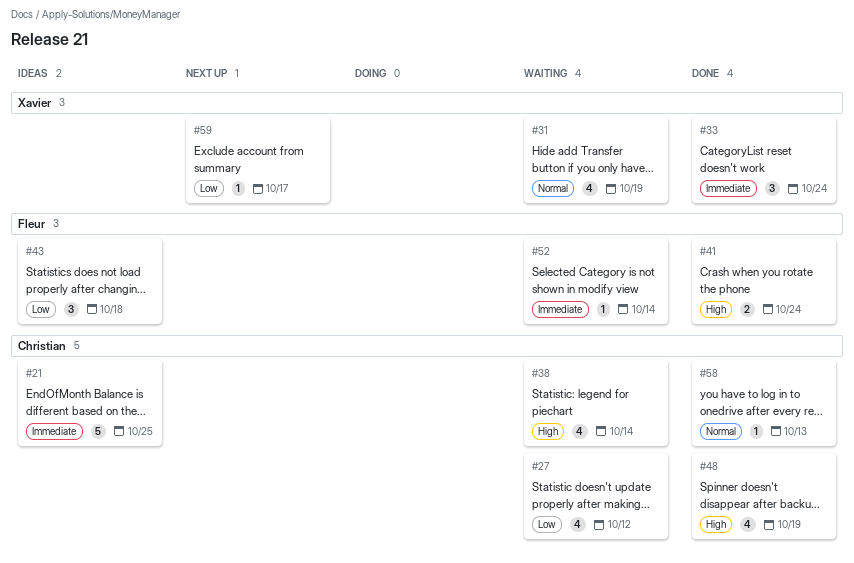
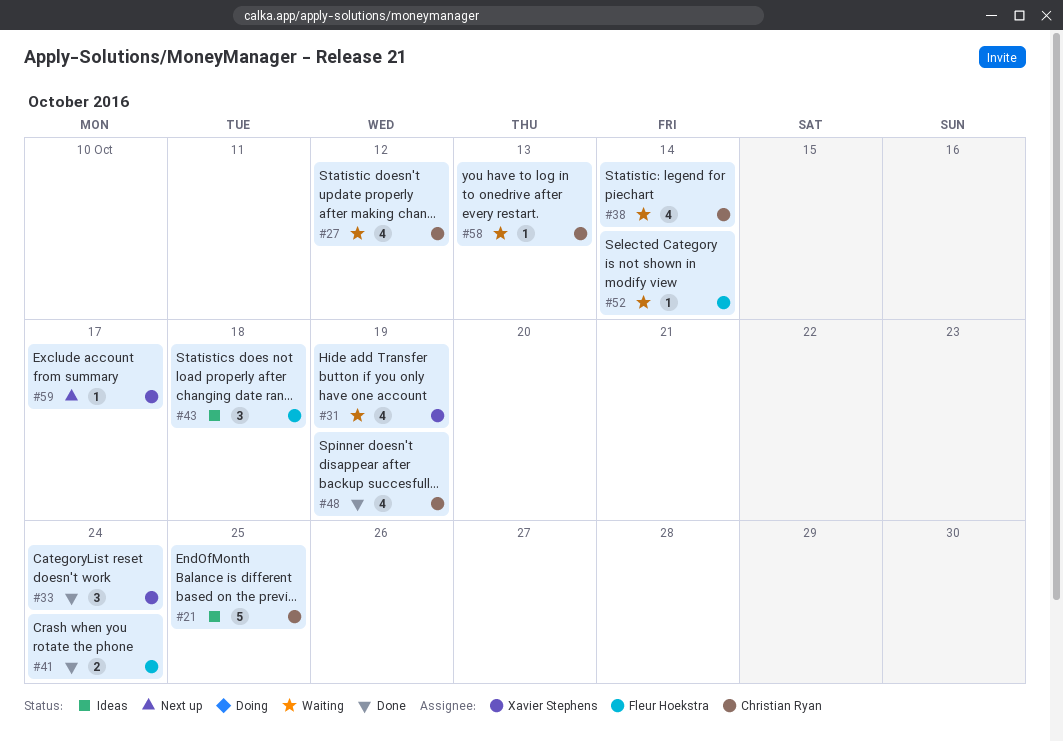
#58, status: Done -> Waiting

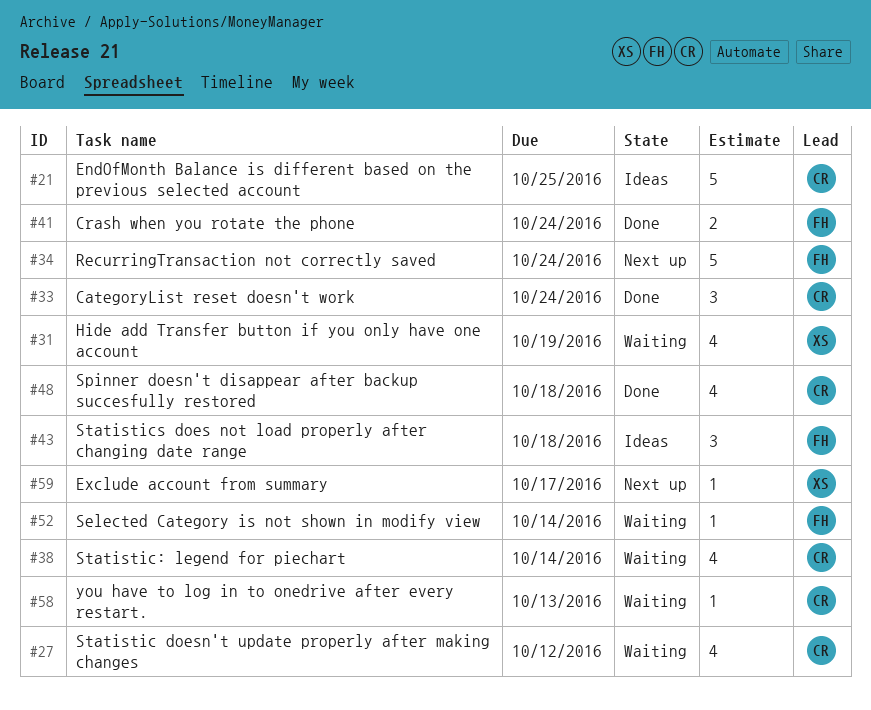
#33, owner: Xavier Stephens -> Christian Ryan
#34: none -> present
#48, due: Oct 19 -> Oct 18

